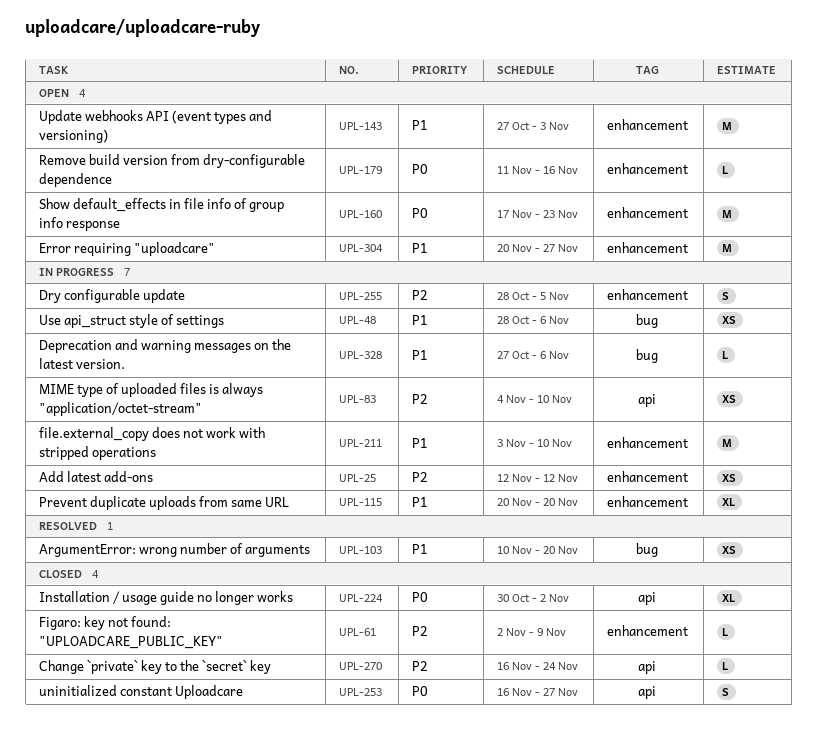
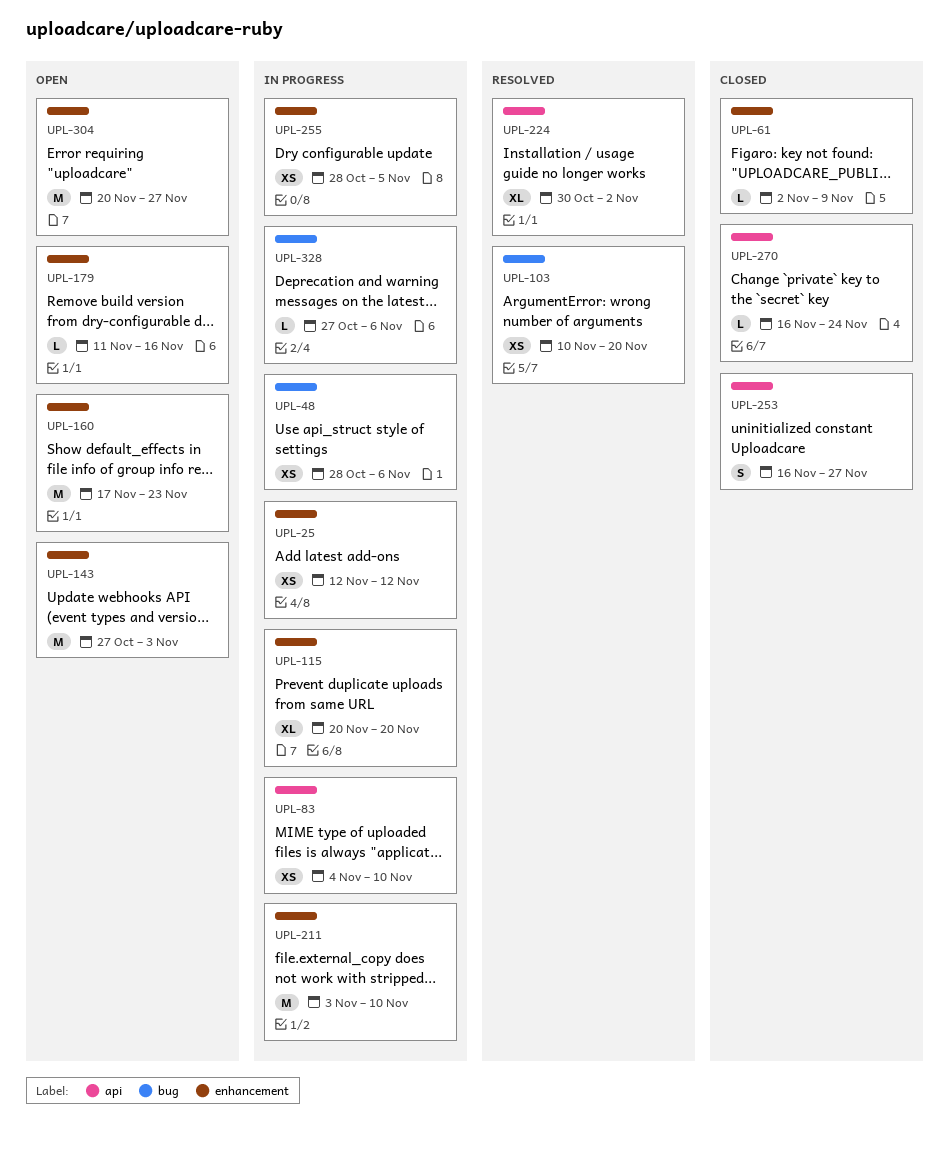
UPL-224, status: Closed -> Resolved
UPL-255, estimate: S -> XS

